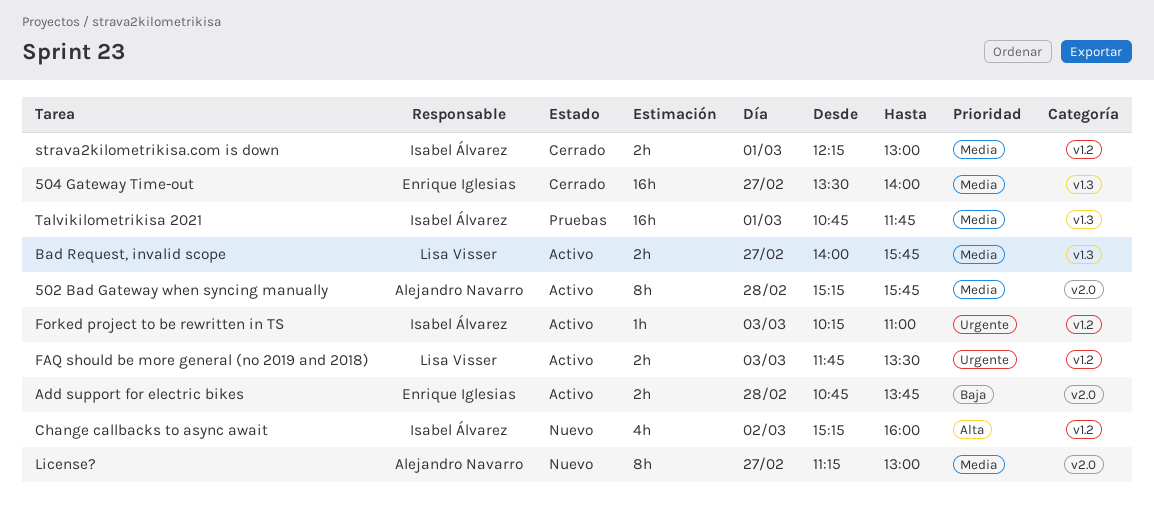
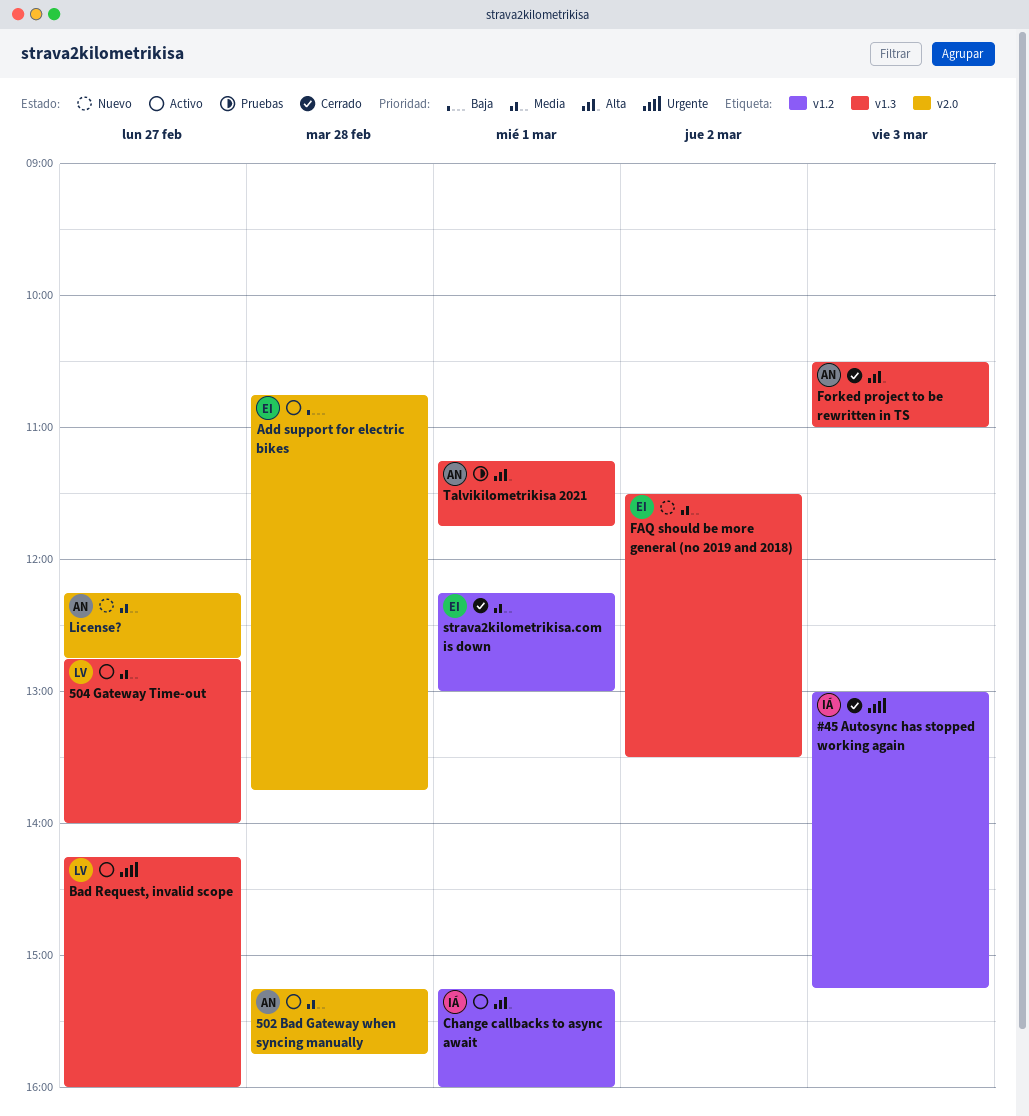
#45 Autosync has stopped working again: none -> present
504 Gateway Time-out, status: Cerrado -> Activo
504 Gateway Time-out, owner: Enrique Iglesias -> Lisa Visser
504 Gateway Time-out, begins: 13:30 -> 12:45
Bad Request, invalid scope, priority: Media -> Urgente
Bad Request, invalid scope, begins: 14:00 -> 14:15
Bad Request, invalid scope, ends: 15:45 -> 16:00
Change callbacks to async await, status: Nuevo -> Activo
Change callbacks to async await, day: Mar 2 -> Mar 1
FAQ should be more general (no 2019 and 2018), status: Activo -> Nuevo
FAQ should be more general (no 2019 and 2018), owner: Lisa Visser -> Enrique Iglesias
FAQ should be more general (no 2019 and 2018), priority: Urgente -> Media
FAQ should be more general (no 2019 and 2018), label: v1.2 -> v1.3
FAQ should be more general (no 2019 and 2018), day: Mar 3 -> Mar 2
FAQ should be more general (no 2019 and 2018), begins: 11:45 -> 11:30
Forked project to be rewritten in TS, status: Activo -> Cerrado
Forked project to be rewritten in TS, owner: Isabel Álvarez -> Alejandro Navarro
Forked project to be rewritten in TS, priority: Urgente -> Alta
Forked project to be rewritten in TS, label: v1.2 -> v1.3
Forked project to be rewritten in TS, begins: 10:15 -> 10:30
License?, begins: 11:15 -> 12:15
License?, ends: 13:00 -> 12:45
strava2kilometrikisa.com is down, owner: Isabel Álvarez -> Enrique Iglesias
Talvikilometrikisa 2021, owner: Isabel Álvarez -> Alejandro Navarro
Talvikilometrikisa 2021, priority: Media -> Alta
Talvikilometrikisa 2021, begins: 10:45 -> 11:15

